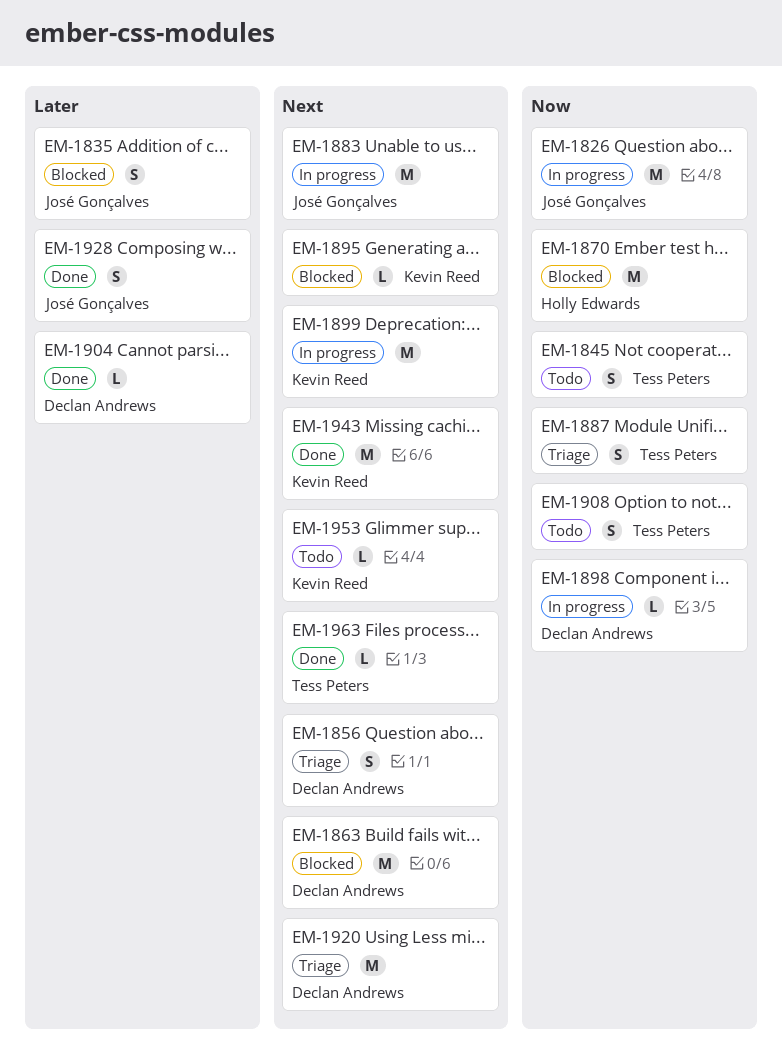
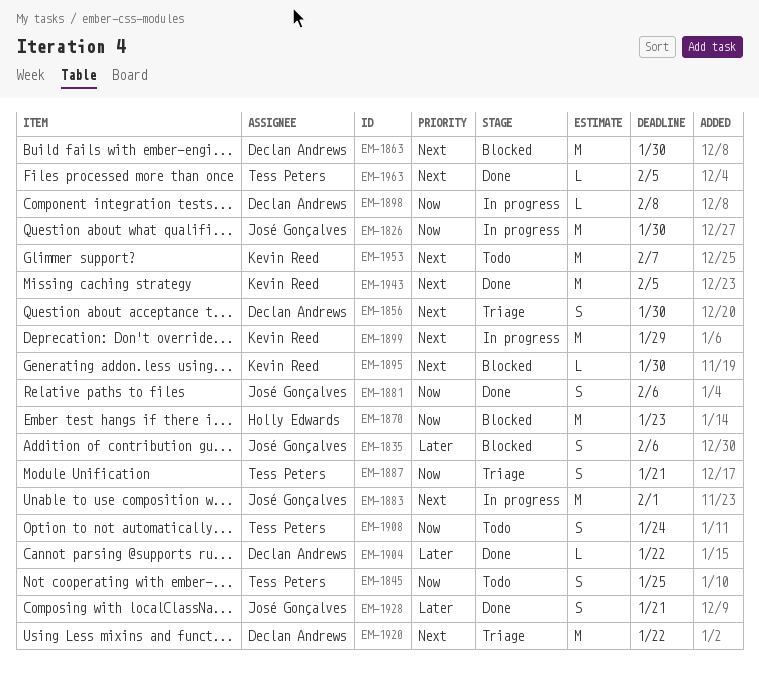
EM-1881: none -> present
EM-1953, estimate: L -> M

